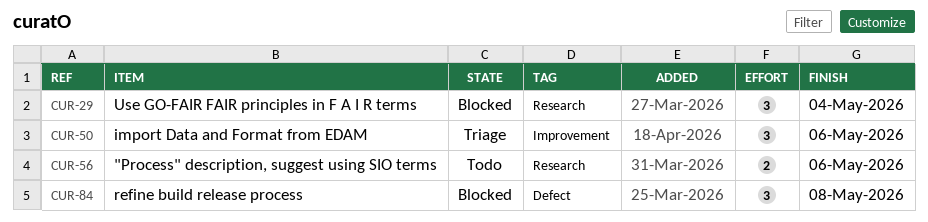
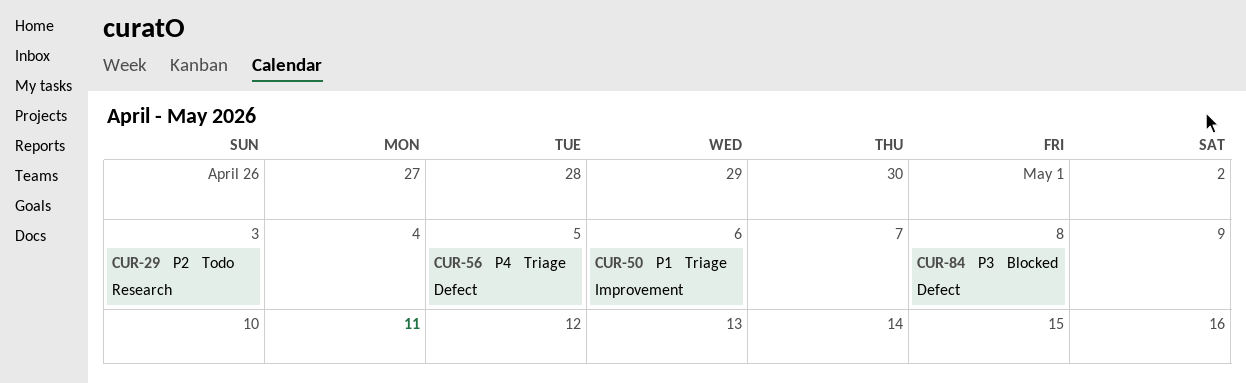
CUR-29, status: Blocked -> Todo
CUR-29, due: May 4 -> May 3
CUR-56, status: Todo -> Triage
CUR-56, label: Research -> Defect
CUR-56, due: May 6 -> May 5

